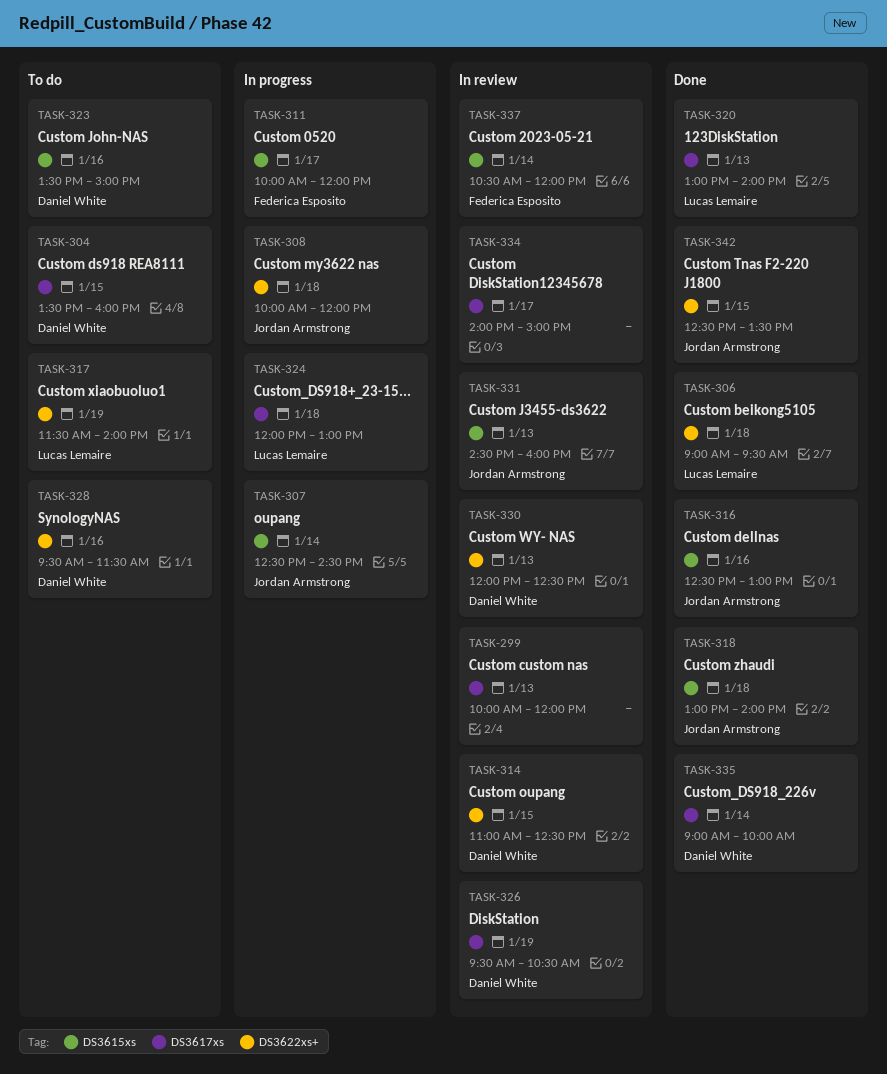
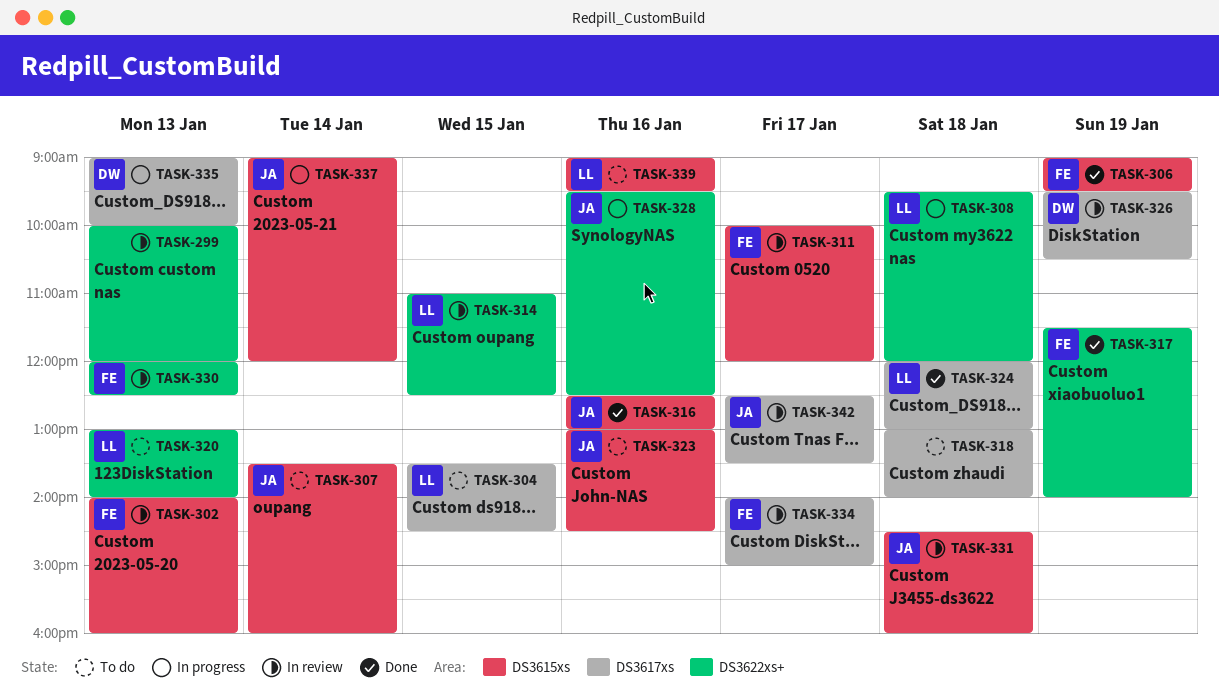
TASK-299, label: DS3617xs -> DS3622xs+
TASK-302: none -> present
TASK-304, owner: Daniel White -> Lucas Lemaire
TASK-304, ends: 16:00 -> 14:30
TASK-306, owner: Lucas Lemaire -> Federica Esposito
TASK-306, label: DS3622xs+ -> DS3615xs
TASK-306, day: Jan 18 -> Jan 19
TASK-307, status: In progress -> To do
TASK-307, begins: 12:30 -> 13:30
TASK-307, ends: 14:30 -> 16:00
TASK-308, owner: Jordan Armstrong -> Lucas Lemaire
TASK-308, begins: 10:00 -> 09:30
TASK-311, status: In progress -> In review
TASK-314, owner: Daniel White -> Lucas Lemaire
TASK-317, status: To do -> Done
TASK-317, owner: Lucas Lemaire -> Federica Esposito
TASK-318, status: Done -> To do
TASK-318, owner: Jordan Armstrong -> none
TASK-318, label: DS3615xs -> DS3617xs
TASK-320, status: Done -> To do
TASK-320, label: DS3617xs -> DS3622xs+
TASK-323, owner: Daniel White -> Jordan Armstrong
TASK-323, begins: 13:30 -> 13:00
TASK-323, ends: 15:00 -> 14:30
TASK-324, status: In progress -> Done
TASK-328, status: To do -> In progress
TASK-328, owner: Daniel White -> Jordan Armstrong
TASK-328, ends: 11:30 -> 12:30
TASK-330, owner: Daniel White -> Federica Esposito
TASK-331, day: Jan 13 -> Jan 18
TASK-334, owner: none -> Federica Esposito
TASK-335, status: Done -> In progress
TASK-335, day: Jan 14 -> Jan 13
TASK-337, status: In review -> In progress
TASK-337, owner: Federica Esposito -> Jordan Armstrong
TASK-337, begins: 10:30 -> 09:00
TASK-339: none -> present
TASK-342, status: Done -> In review
TASK-342, label: DS3622xs+ -> DS3617xs
TASK-342, day: Jan 15 -> Jan 17

